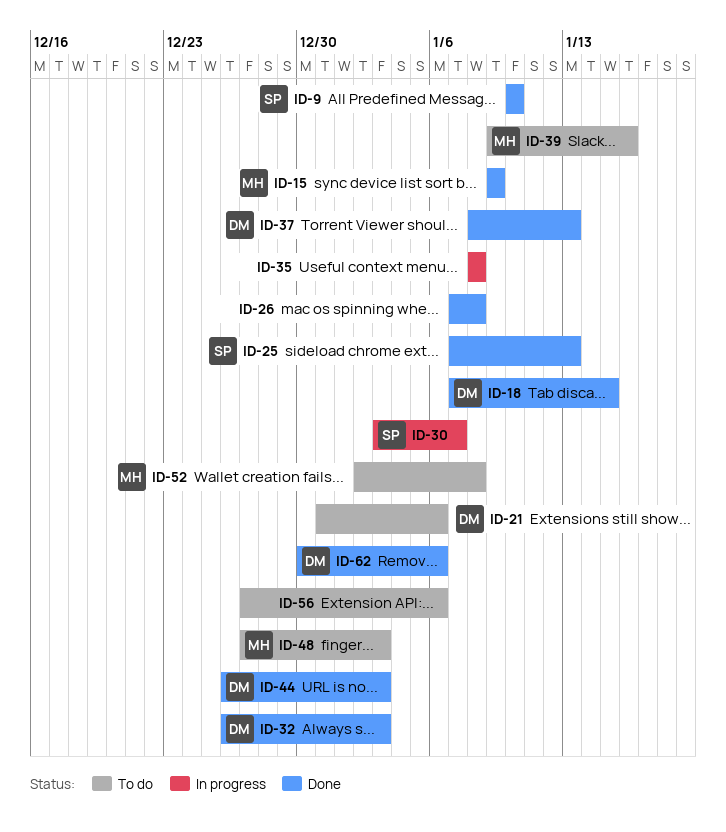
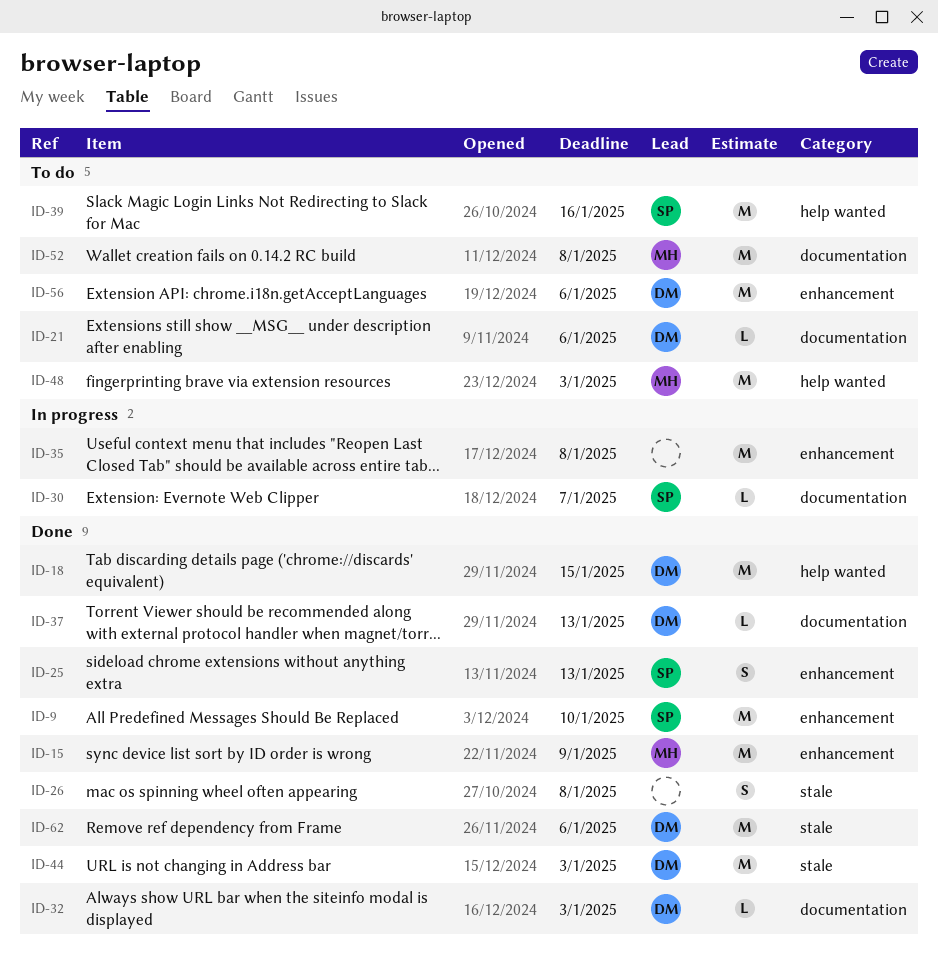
ID-39, owner: MH -> SP
ID-56, owner: none -> DM

